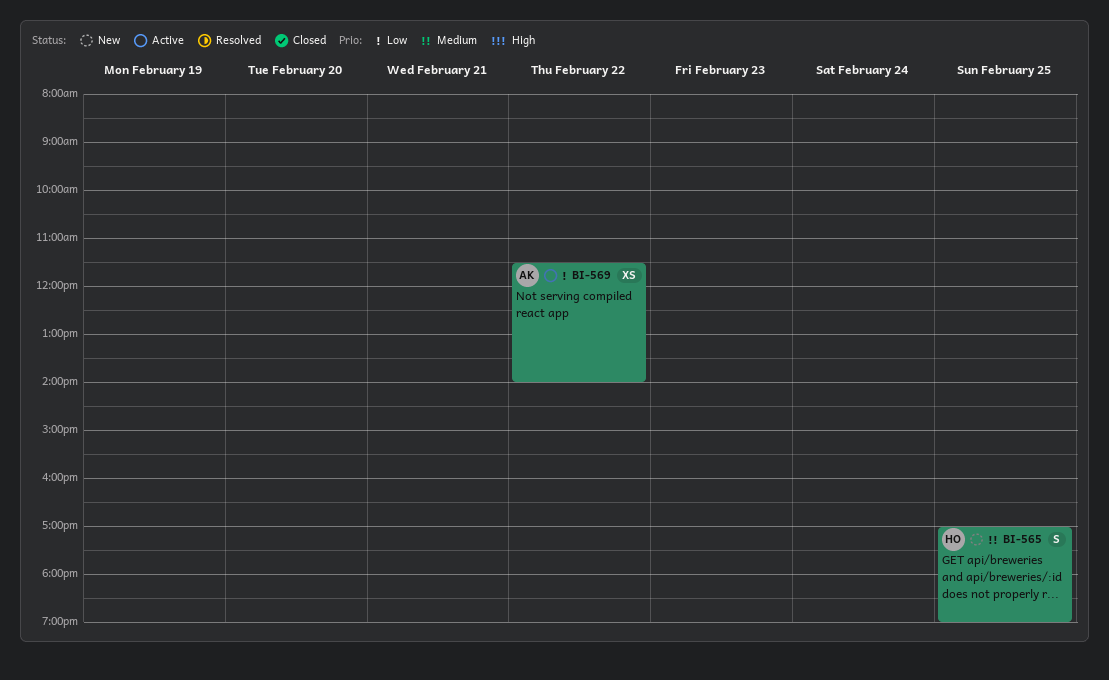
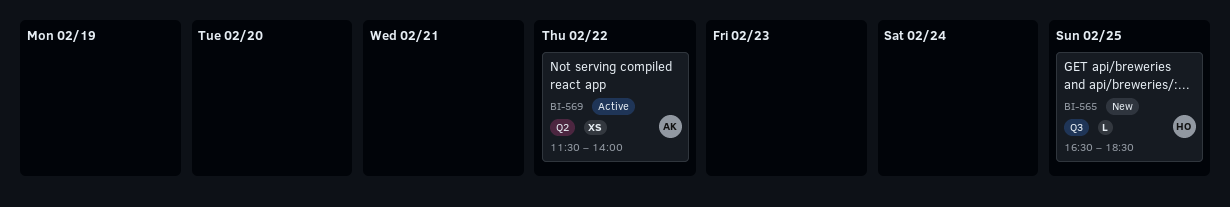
BI-565, estimate: S -> L
BI-565, begins: 17:00 -> 16:30
BI-565, ends: 19:00 -> 18:30

